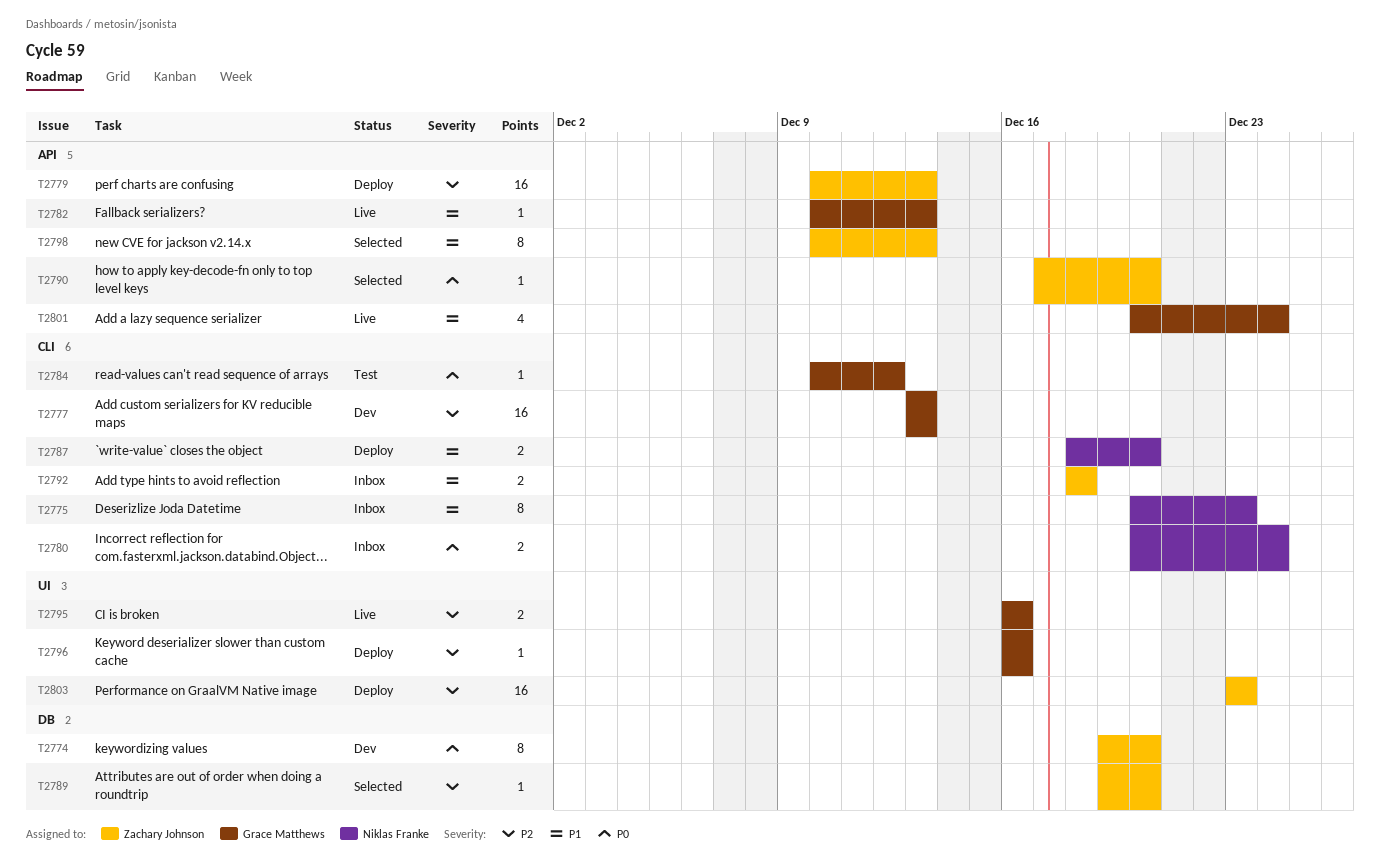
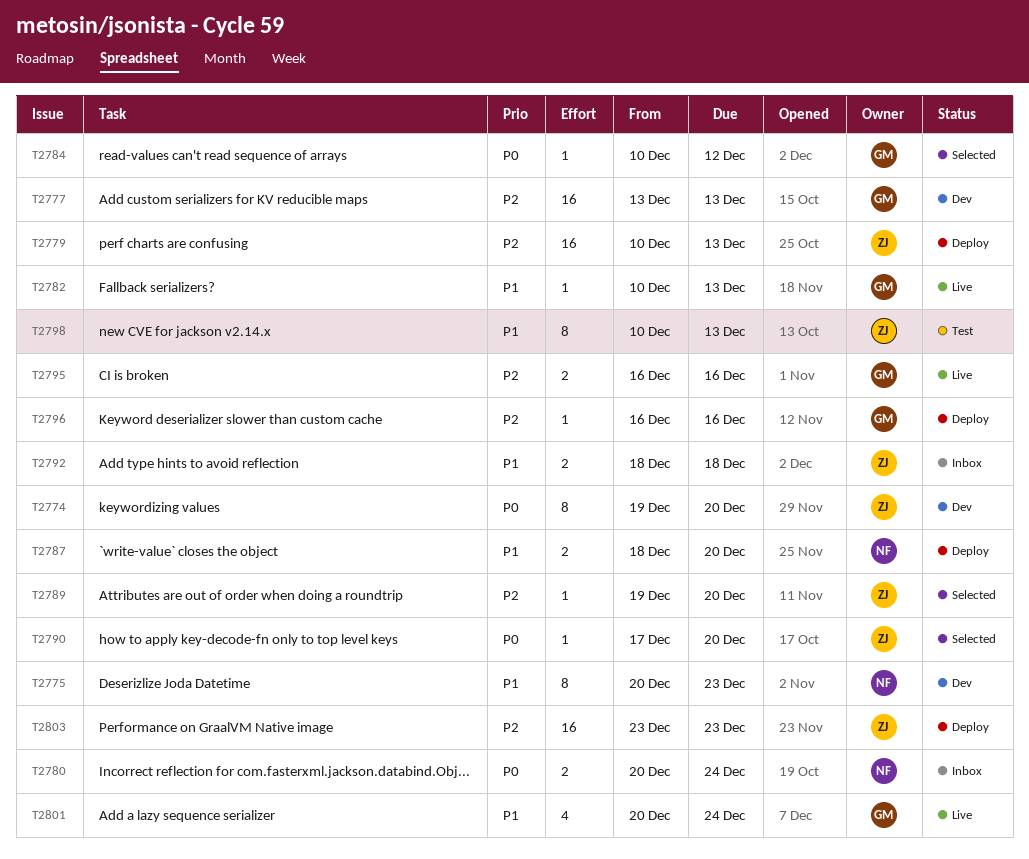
T2775, status: Inbox -> Dev
T2784, status: Test -> Selected
T2798, status: Selected -> Test

